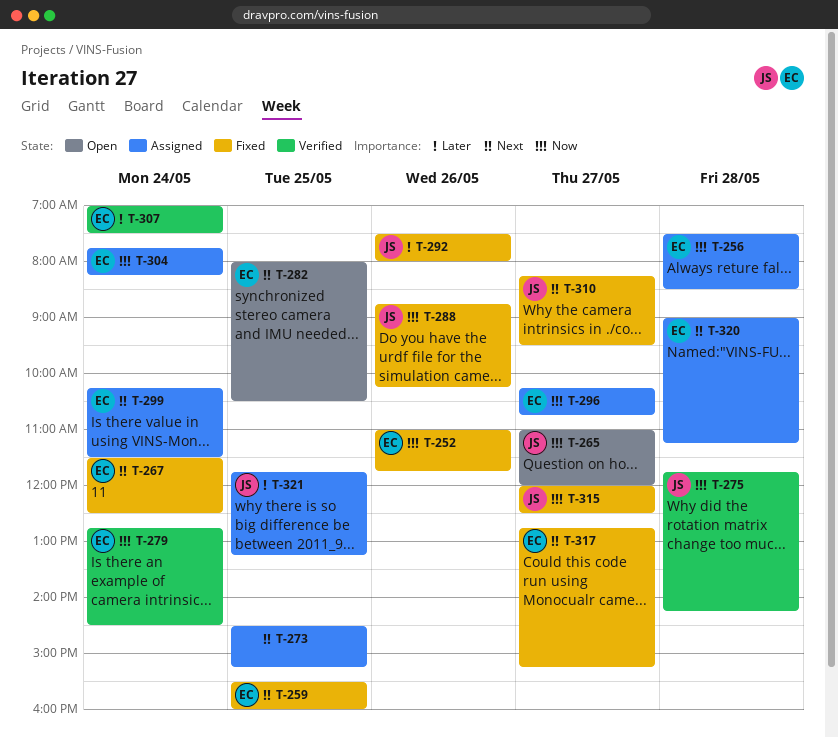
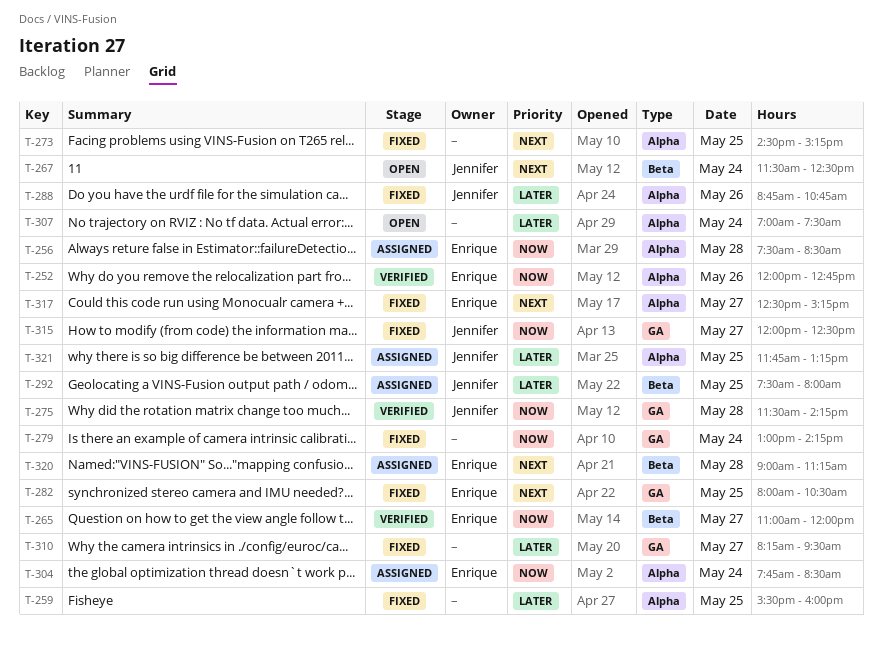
T-252, status: Fixed -> Verified
T-252, begins: 11:00 -> 12:00
T-252, ends: 11:45 -> 12:45
T-259, owner: Enrique -> none
T-259, priority: Next -> Later
T-265, status: Open -> Verified
T-265, owner: Jennifer -> Enrique
T-267, status: Fixed -> Open
T-267, owner: Enrique -> Jennifer
T-273, status: Assigned -> Fixed
T-275, begins: 11:45 -> 11:30
T-279, status: Verified -> Fixed
T-279, owner: Enrique -> none
T-279, begins: 12:45 -> 13:00
T-279, ends: 14:30 -> 14:15
T-282, status: Open -> Fixed
T-288, priority: Now -> Later
T-288, ends: 10:15 -> 10:45
T-292, status: Fixed -> Assigned
T-292, day: May 26 -> May 25
T-296: present -> none
T-299: present -> none
T-304, ends: 08:15 -> 08:30
T-307, status: Verified -> Open
T-307, owner: Enrique -> none
T-310, owner: Jennifer -> none
T-310, priority: Next -> Later
T-317, begins: 12:45 -> 12:30

